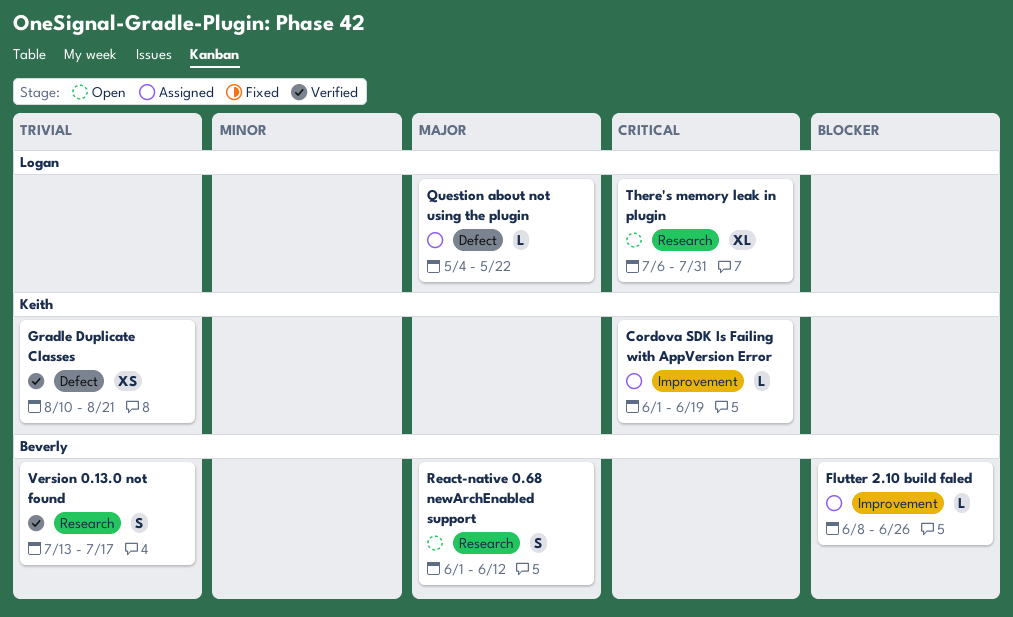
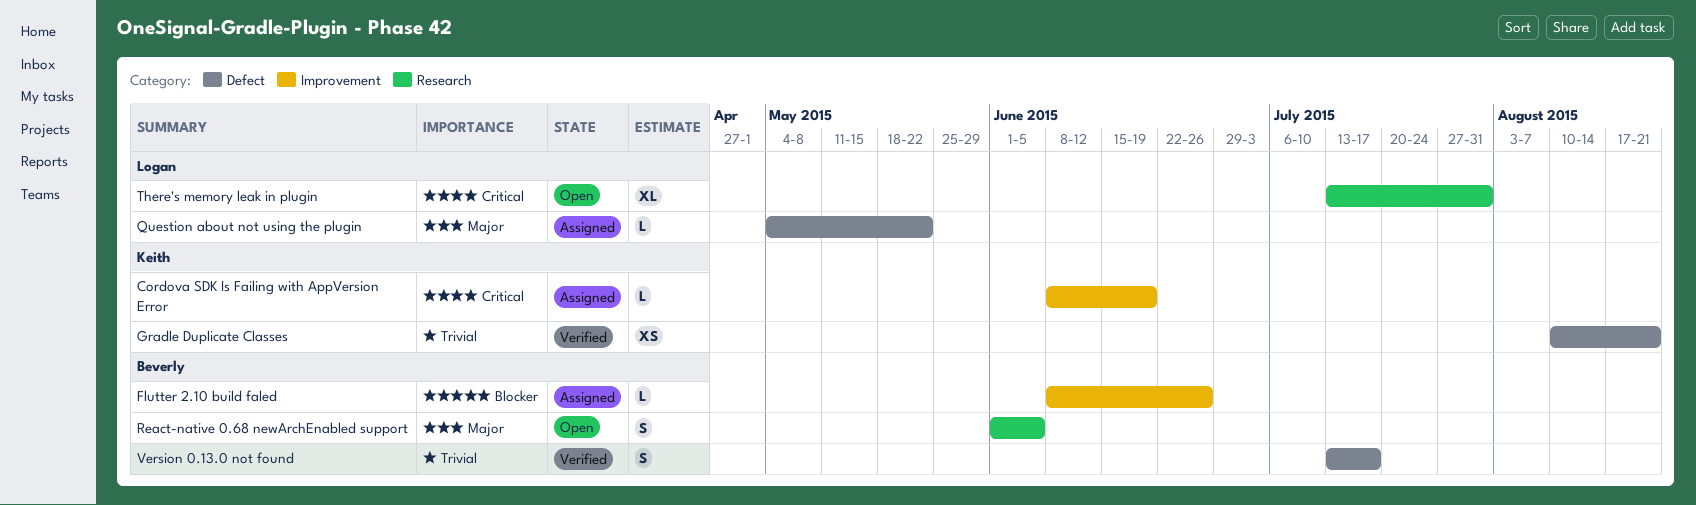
Cordova SDK Is Failing with AppVersion Error, start: Jun 1 -> Jun 8
React-native 0.68 newArchEnabled support, due: Jun 12 -> Jun 5
There's memory leak in plugin, start: Jul 6 -> Jul 13
Version 0.13.0 not found, label: Research -> Defect

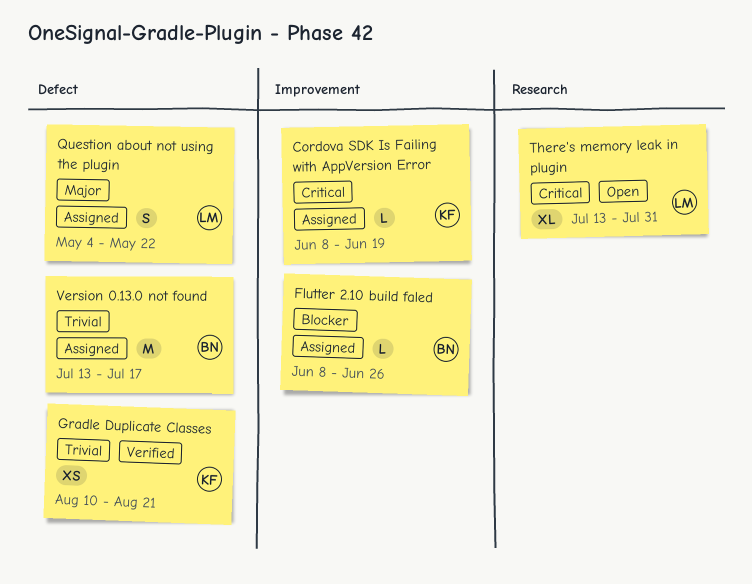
Question about not using the plugin, estimate: L -> S
React-native 0.68 newArchEnabled support: present -> none
Version 0.13.0 not found, status: Verified -> Assigned
Version 0.13.0 not found, estimate: S -> M

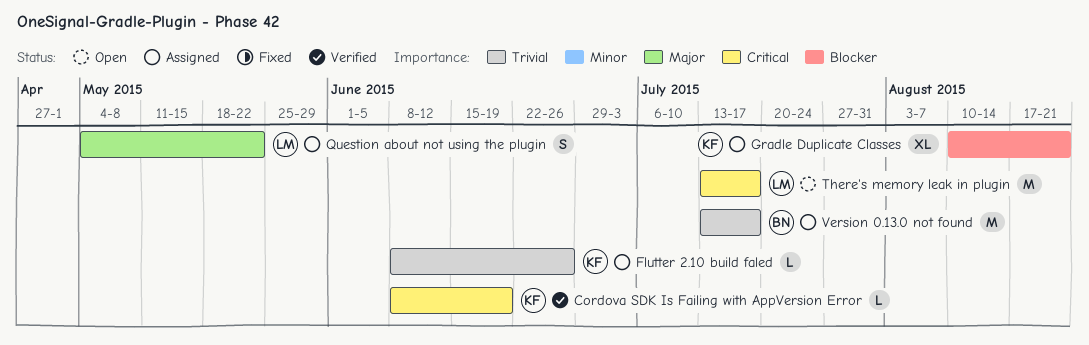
Cordova SDK Is Failing with AppVersion Error, status: Assigned -> Verified
Flutter 2.10 build faled, owner: BN -> KF
Flutter 2.10 build faled, priority: Blocker -> Trivial
Gradle Duplicate Classes, status: Verified -> Assigned
Gradle Duplicate Classes, priority: Trivial -> Blocker
Gradle Duplicate Classes, estimate: XS -> XL
There's memory leak in plugin, estimate: XL -> M
There's memory leak in plugin, due: Jul 31 -> Jul 17

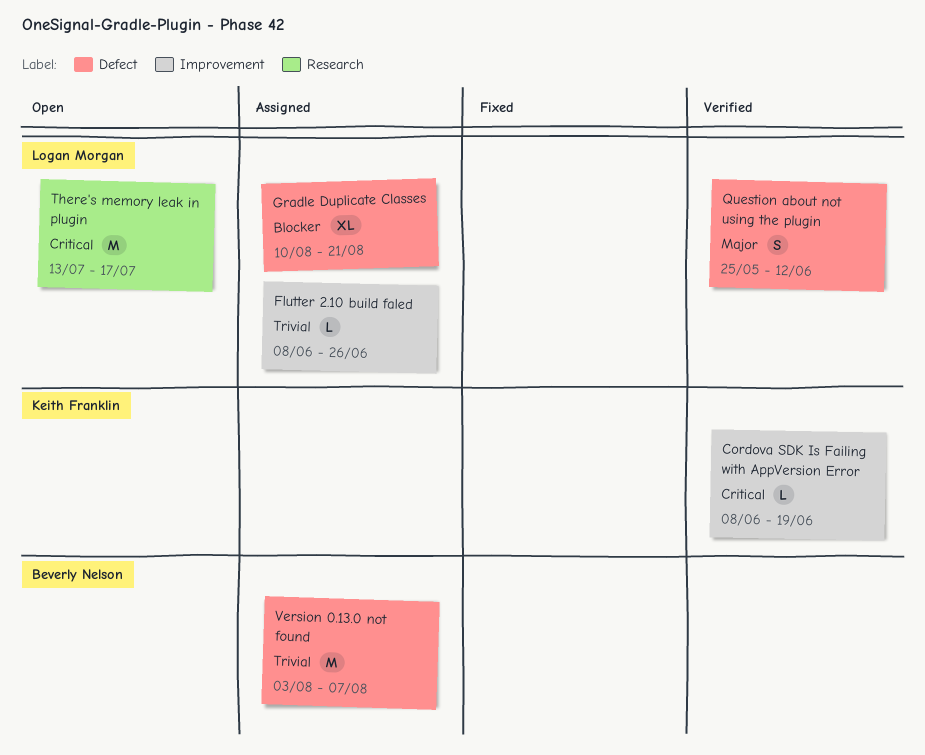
Flutter 2.10 build faled, owner: Keith Franklin -> Logan Morgan
Gradle Duplicate Classes, owner: Keith Franklin -> Logan Morgan
Question about not using the plugin, status: Assigned -> Verified
Question about not using the plugin, start: May 4 -> May 25
Question about not using the plugin, due: May 22 -> Jun 12
Version 0.13.0 not found, start: Jul 13 -> Aug 3
Version 0.13.0 not found, due: Jul 17 -> Aug 7

